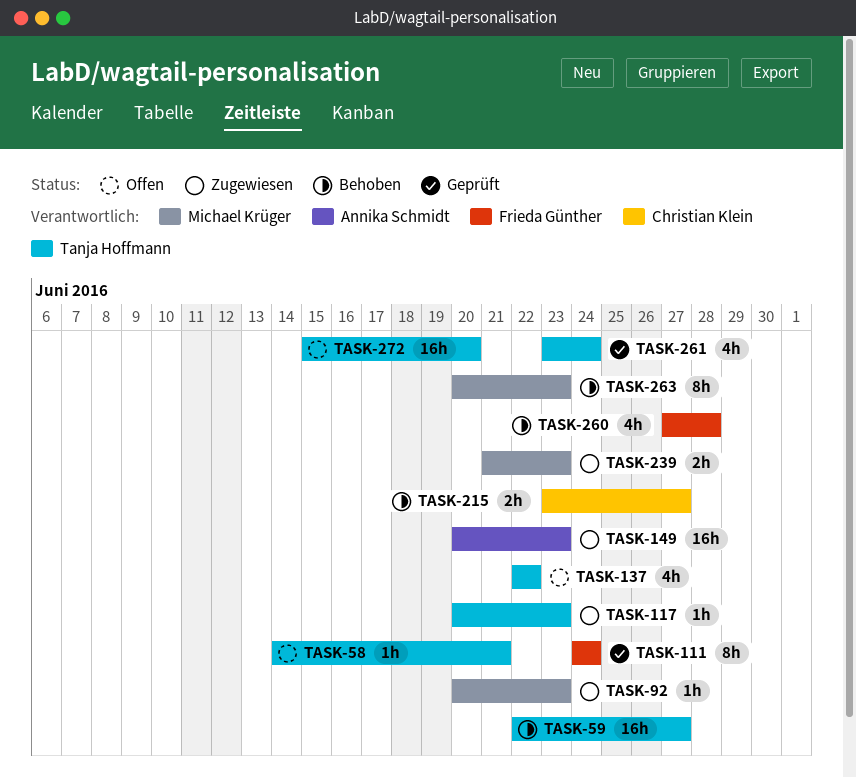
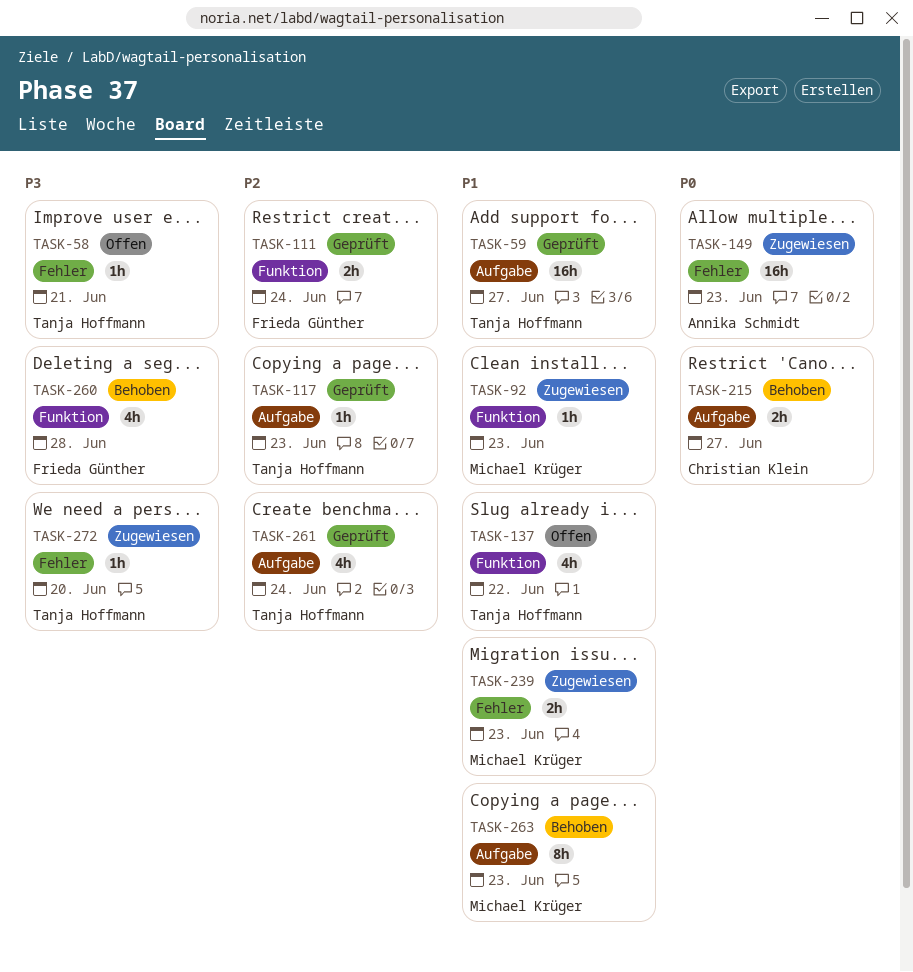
TASK-59, status: Behoben -> Geprüft
TASK-111, estimate: 8h -> 2h
TASK-117, status: Zugewiesen -> Geprüft
TASK-272, status: Offen -> Zugewiesen
TASK-272, estimate: 16h -> 1h

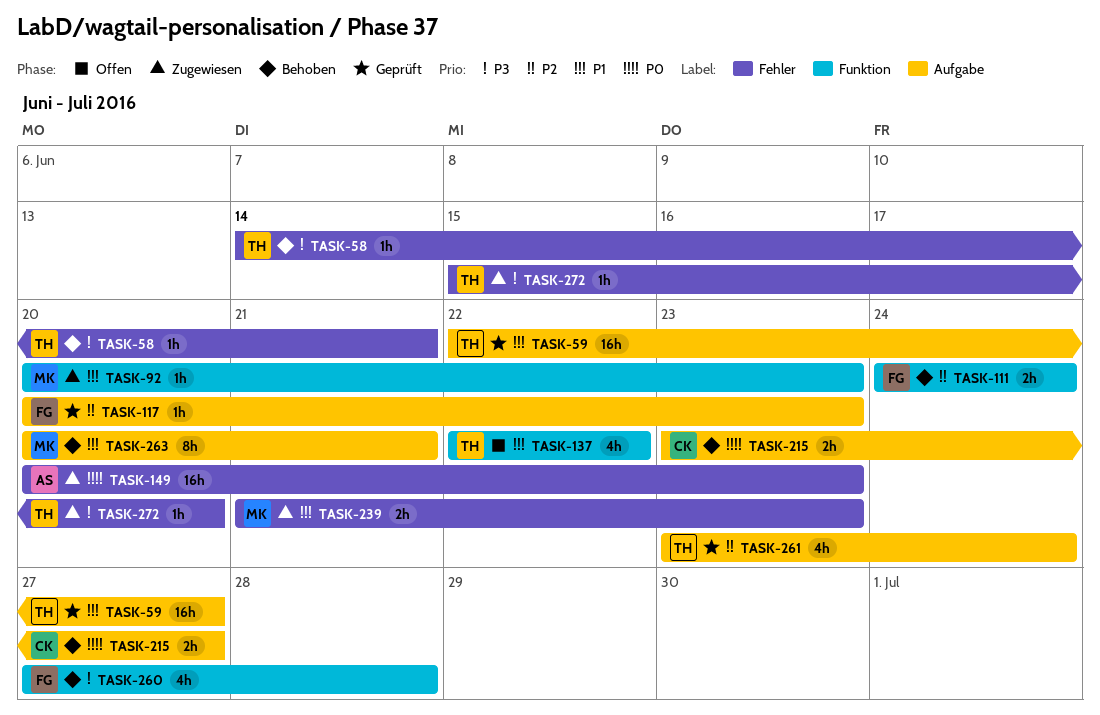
TASK-58, status: Offen -> Behoben
TASK-111, status: Geprüft -> Behoben
TASK-117, owner: Tanja Hoffmann -> Frieda Günther
TASK-263, due: Jun 23 -> Jun 21

